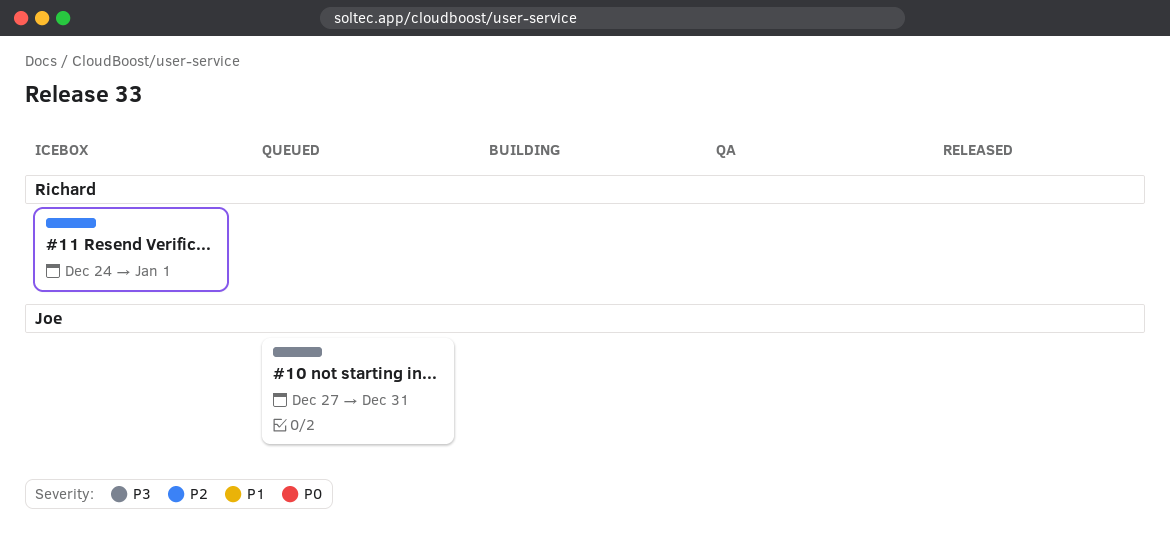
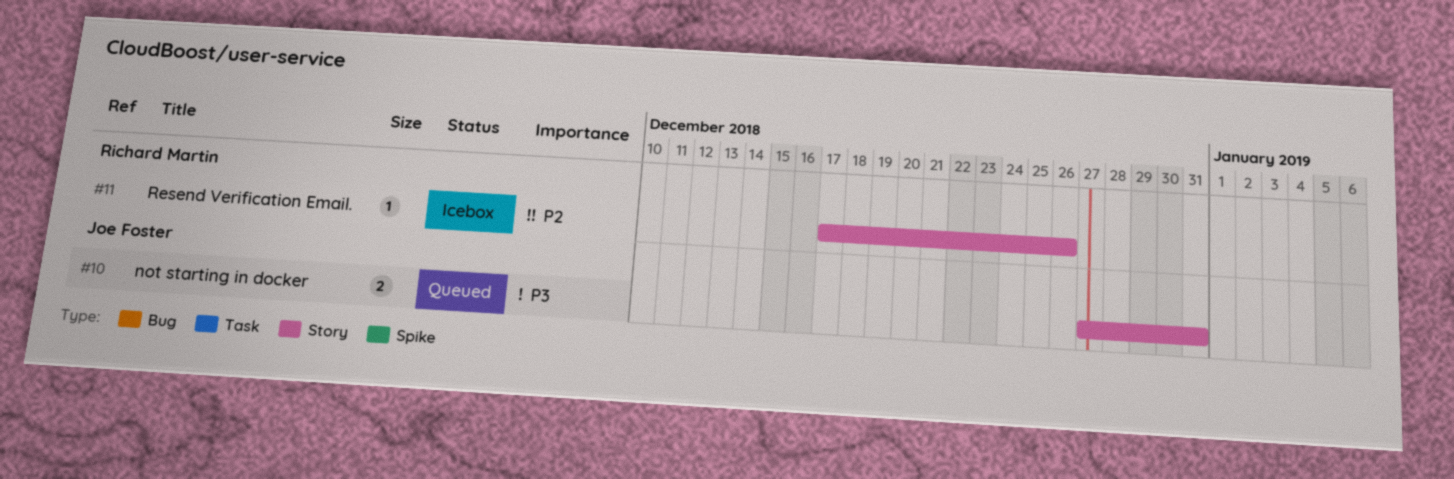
#11, start: Dec 24 -> Dec 17
#11, due: Jan 1 -> Dec 26

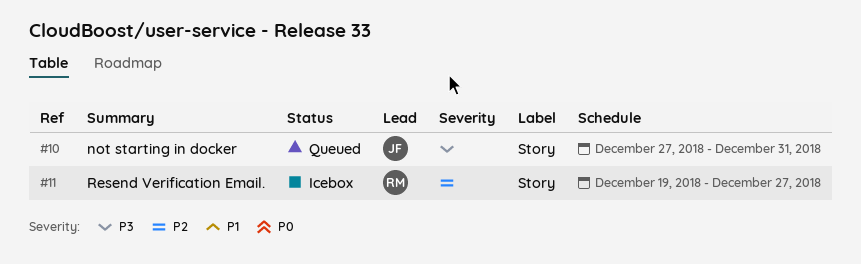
#11, start: Dec 17 -> Dec 19
#11, due: Dec 26 -> Dec 27

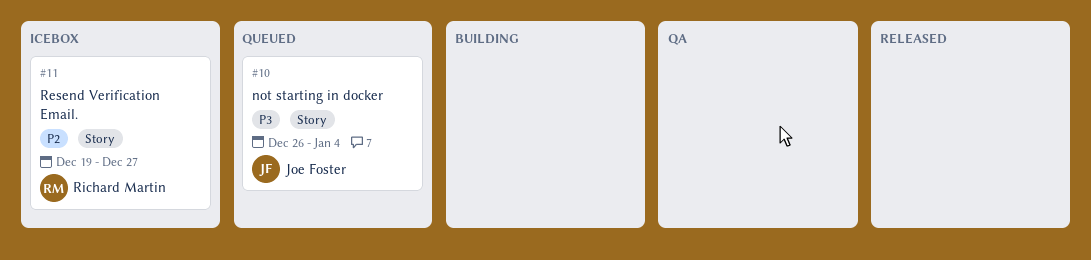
#10, start: Dec 27 -> Dec 26
#10, due: Dec 31 -> Jan 4

